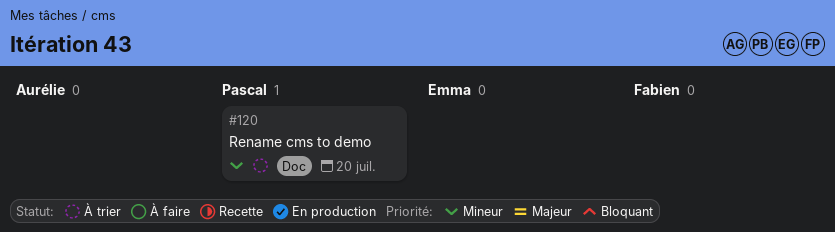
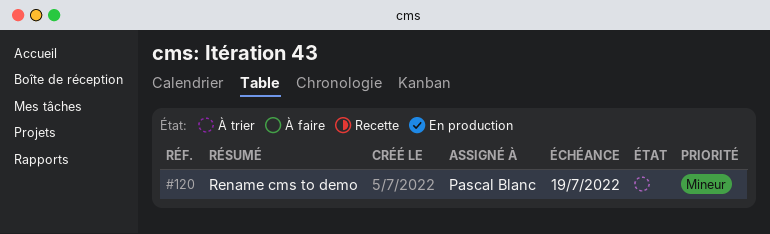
#120, due: Jul 20 -> Jul 19

